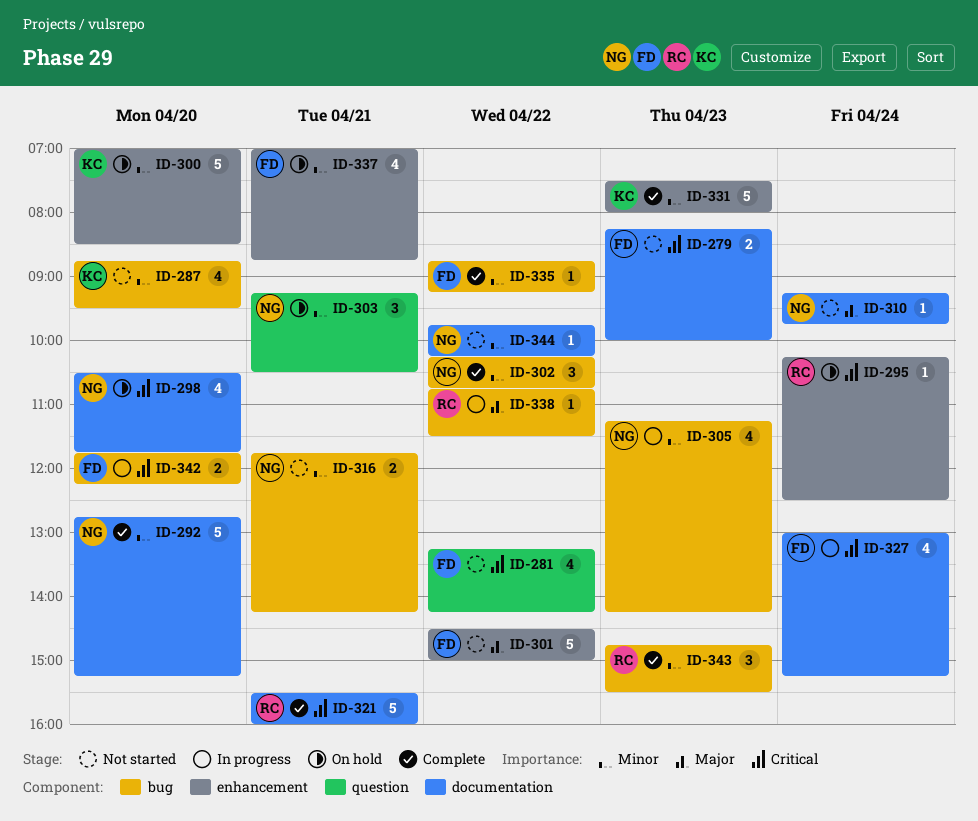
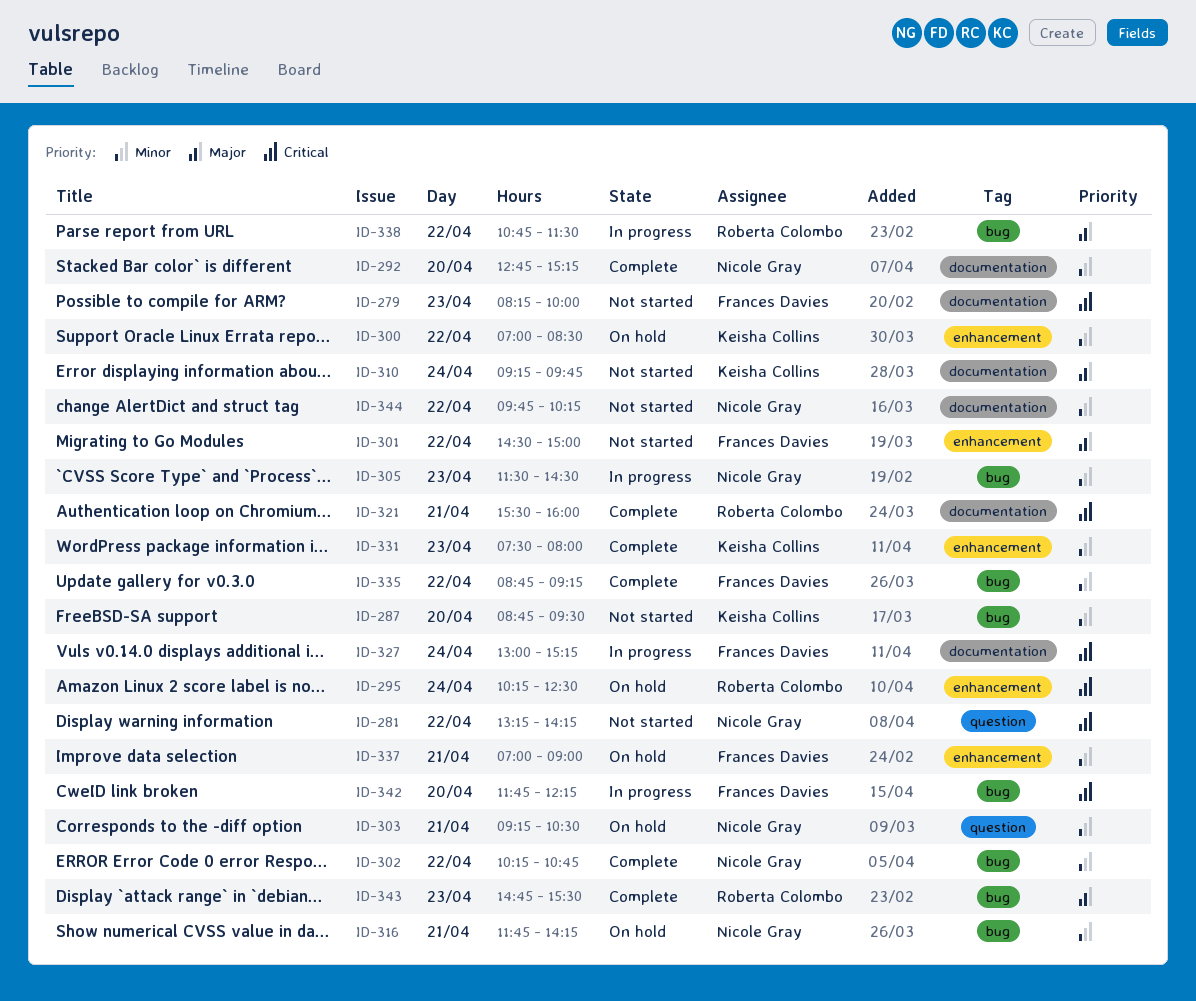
ID-281, owner: Frances Davies -> Nicole Gray
ID-298: present -> none
ID-300, day: Apr 20 -> Apr 22
ID-305, begins: 11:15 -> 11:30
ID-305, ends: 14:15 -> 14:30
ID-310, owner: Nicole Gray -> Keisha Collins
ID-316, status: Not started -> On hold
ID-337, ends: 08:45 -> 09:00
ID-343, priority: Minor -> Major

